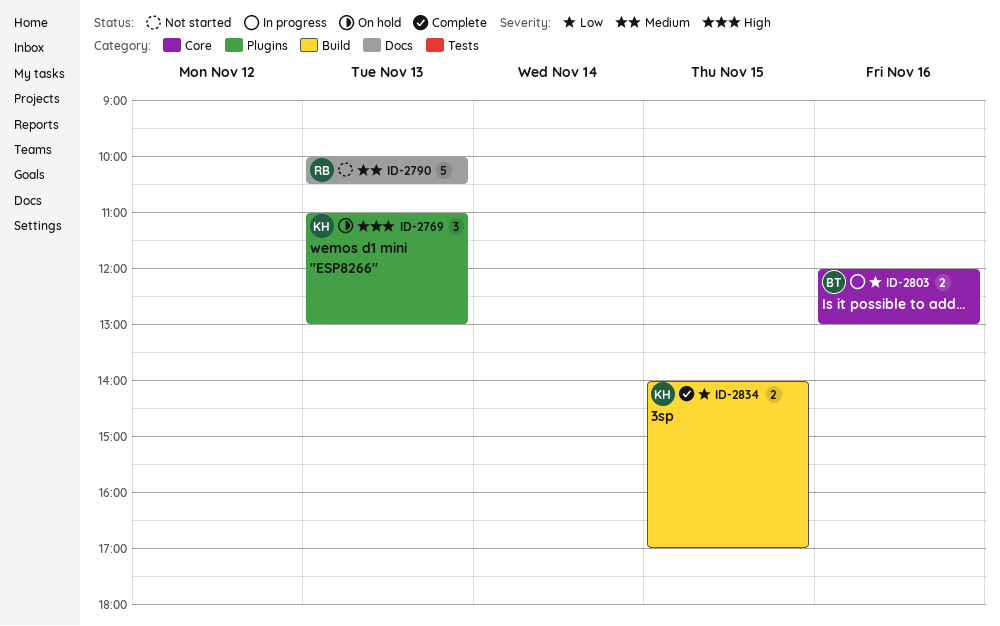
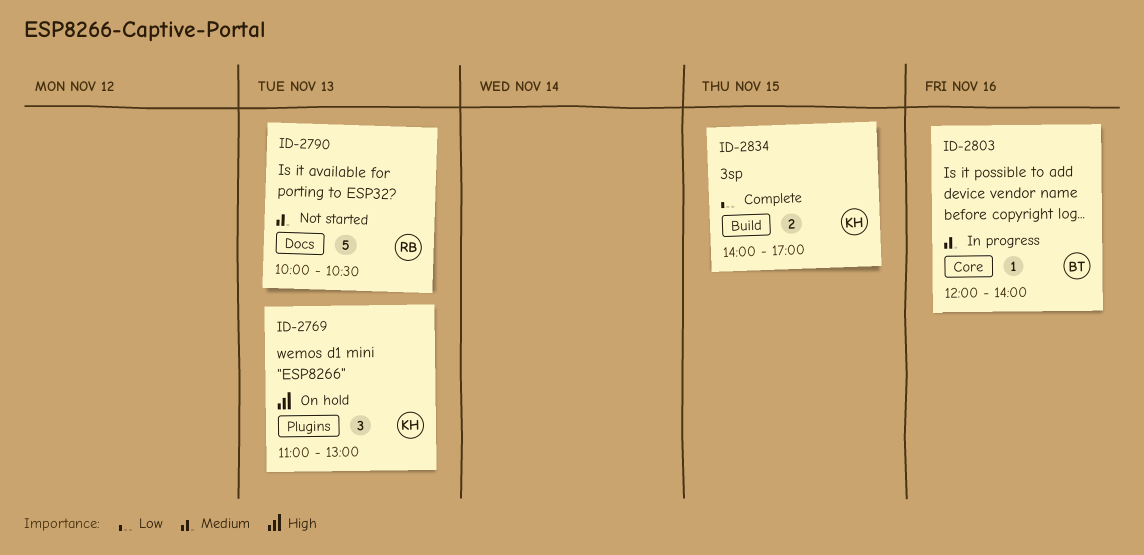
ID-2803, priority: Low -> Medium
ID-2803, estimate: 2 -> 1
ID-2803, ends: 13:00 -> 14:00

